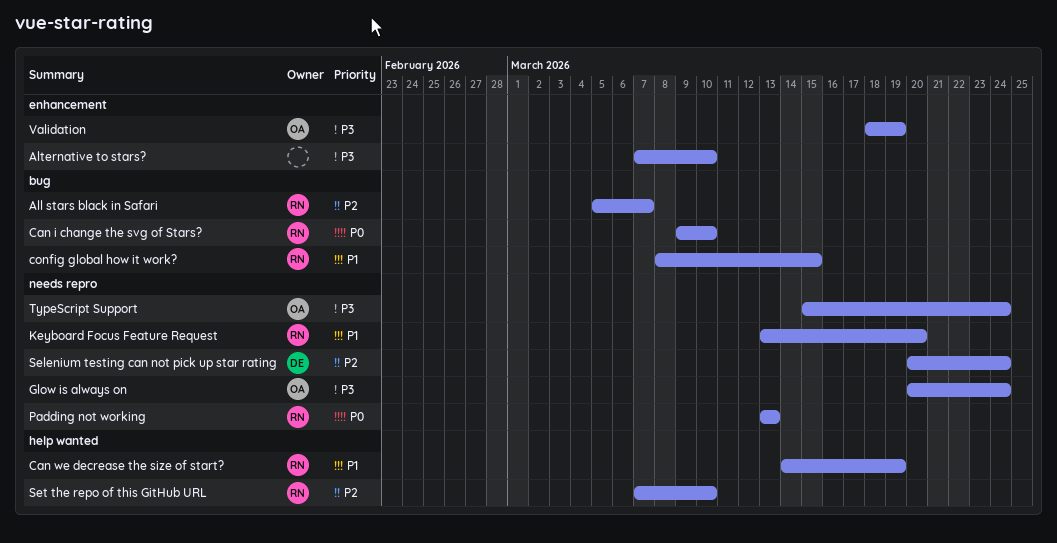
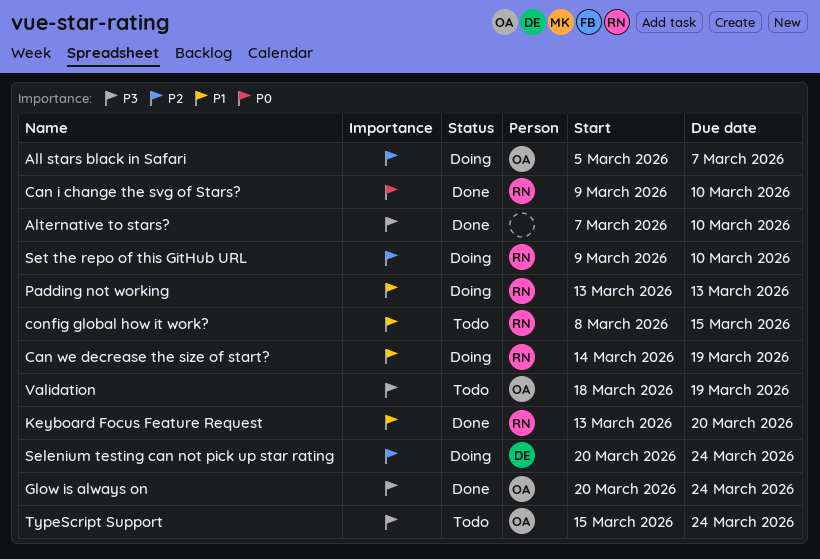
All stars black in Safari, owner: RN -> OA
Padding not working, priority: P0 -> P1
Set the repo of this GitHub URL, start: Mar 7 -> Mar 9

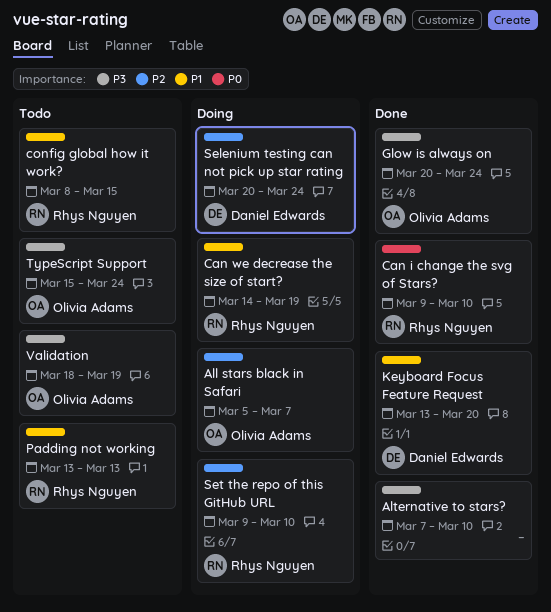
Keyboard Focus Feature Request, owner: Rhys Nguyen -> Daniel Edwards
Padding not working, status: Doing -> Todo

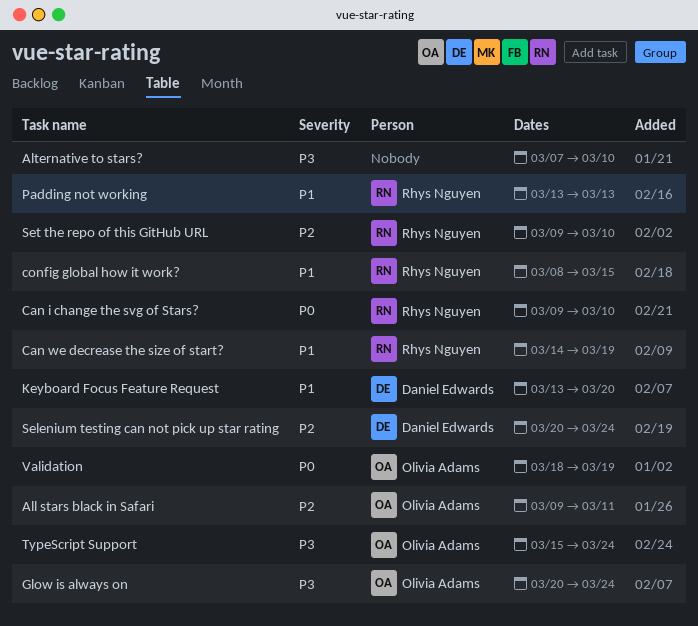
All stars black in Safari, start: Mar 5 -> Mar 9
All stars black in Safari, due: Mar 7 -> Mar 11
Validation, priority: P3 -> P0

